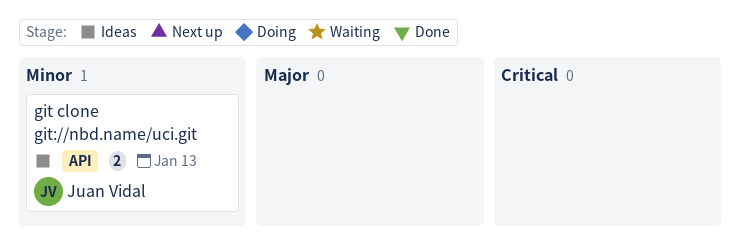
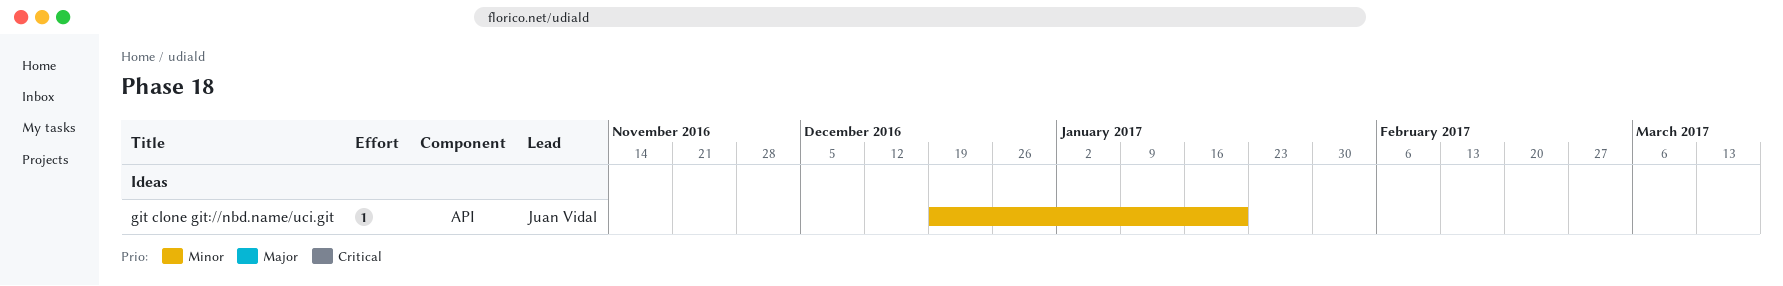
git clone git://nbd.name/uci.git, estimate: 2 -> 1
git clone git://nbd.name/uci.git, due: Jan 13 -> Jan 20

